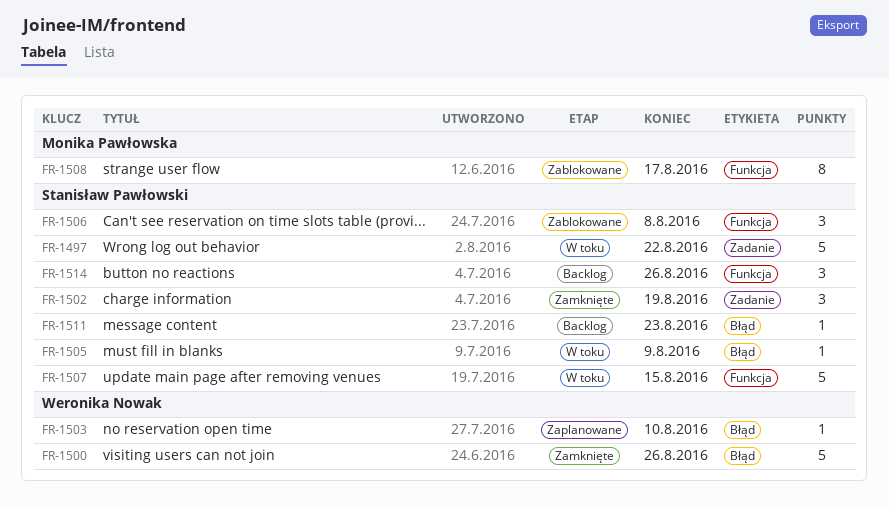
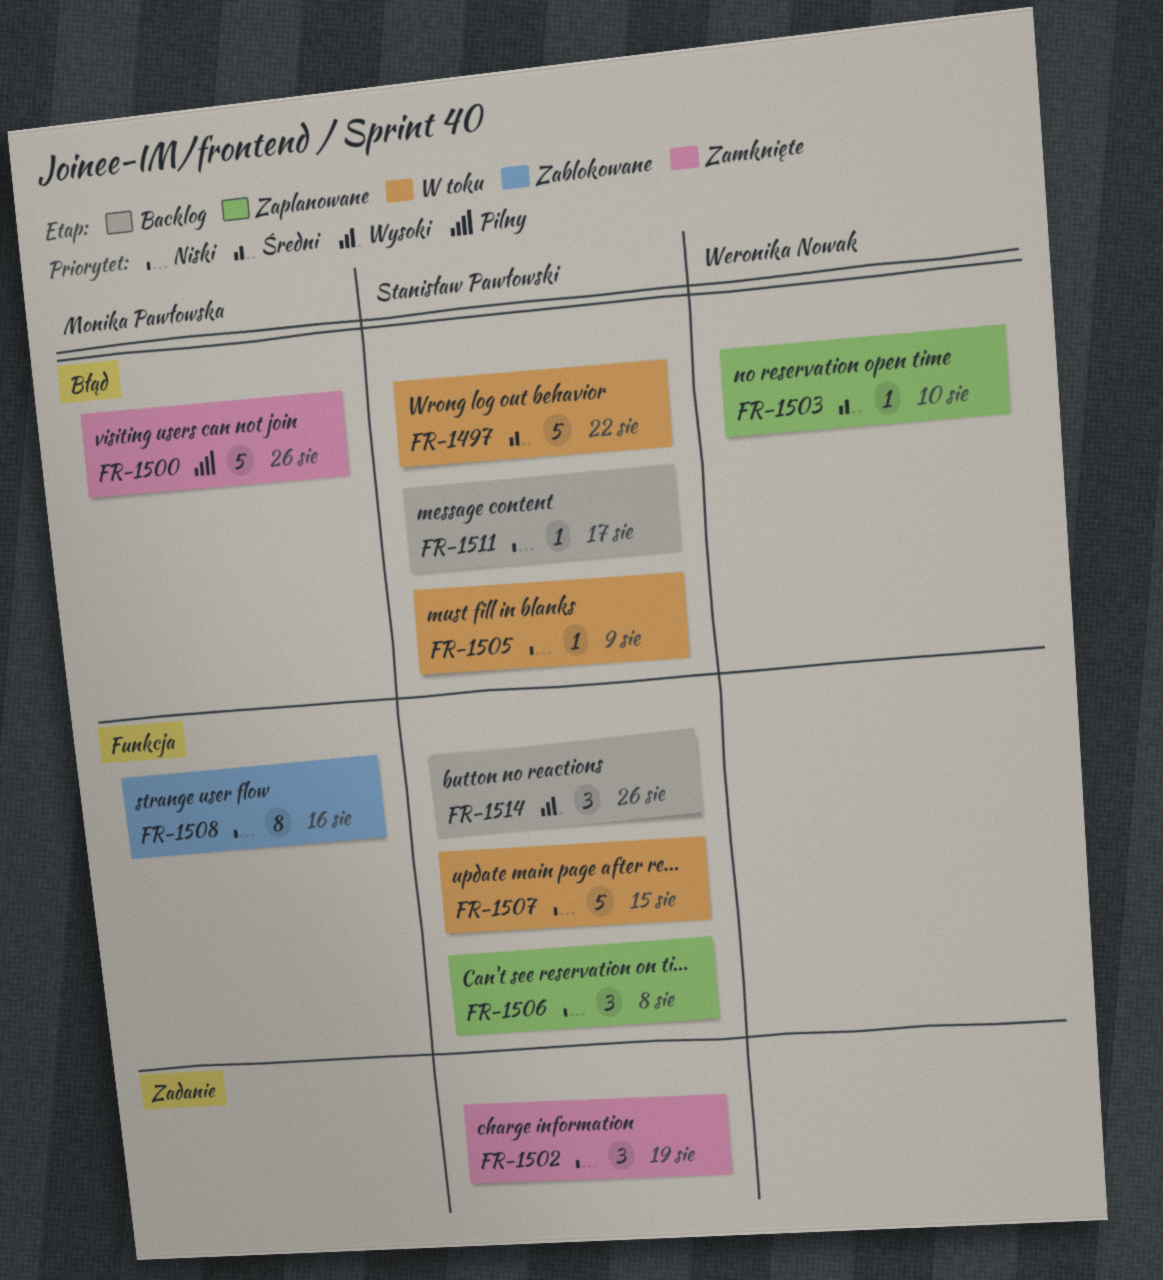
FR-1497, label: Zadanie -> Błąd
FR-1500, owner: Weronika Nowak -> Monika Pawłowska
FR-1506, status: Zablokowane -> Zaplanowane
FR-1508, due: Aug 17 -> Aug 16
FR-1511, due: Aug 23 -> Aug 17

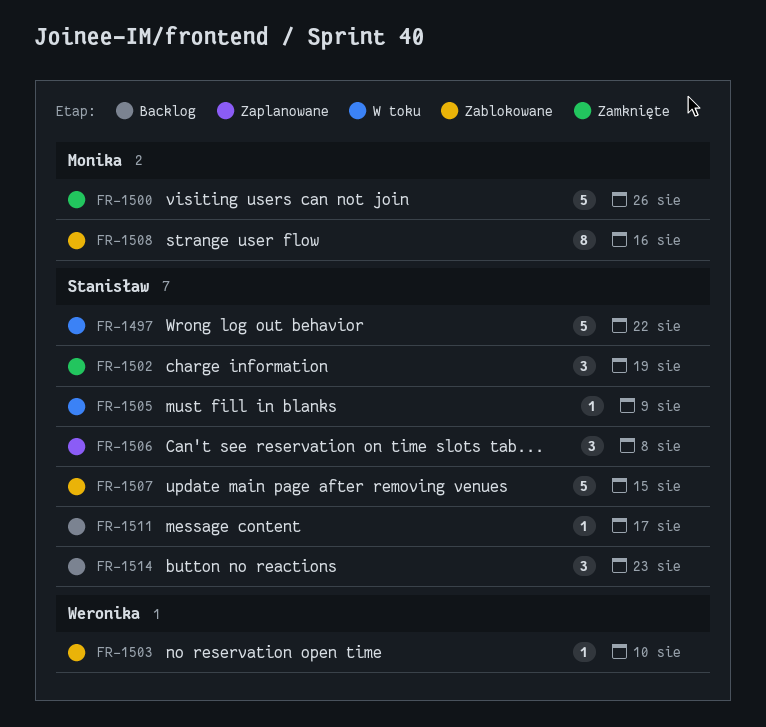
FR-1503, status: Zaplanowane -> Zablokowane
FR-1507, status: W toku -> Zablokowane
FR-1514, due: Aug 26 -> Aug 23

